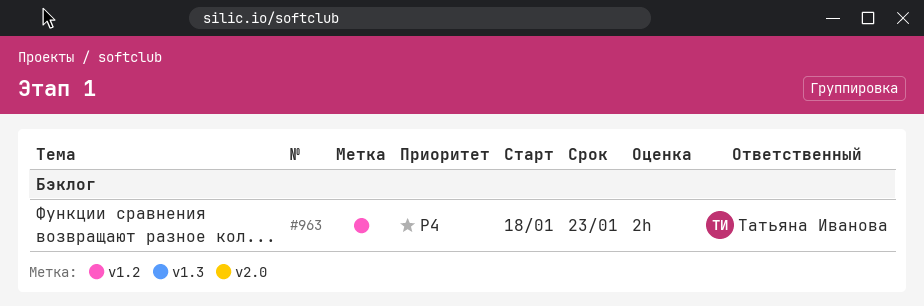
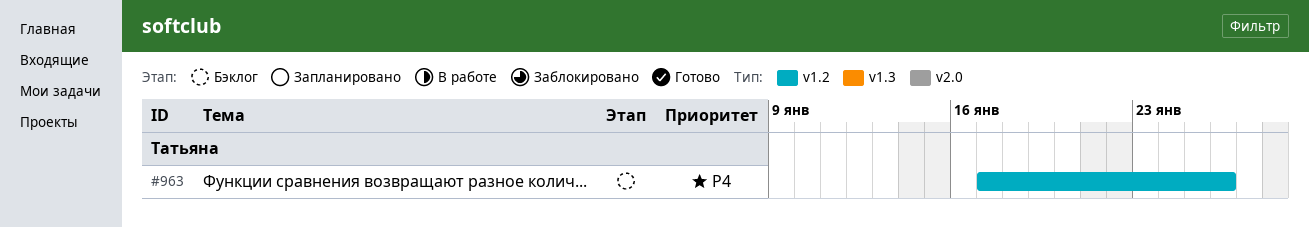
#963, start: Jan 18 -> Jan 17
#963, due: Jan 23 -> Jan 26

